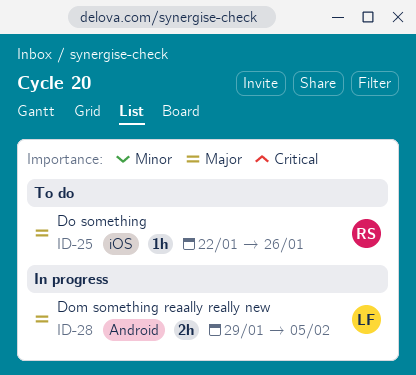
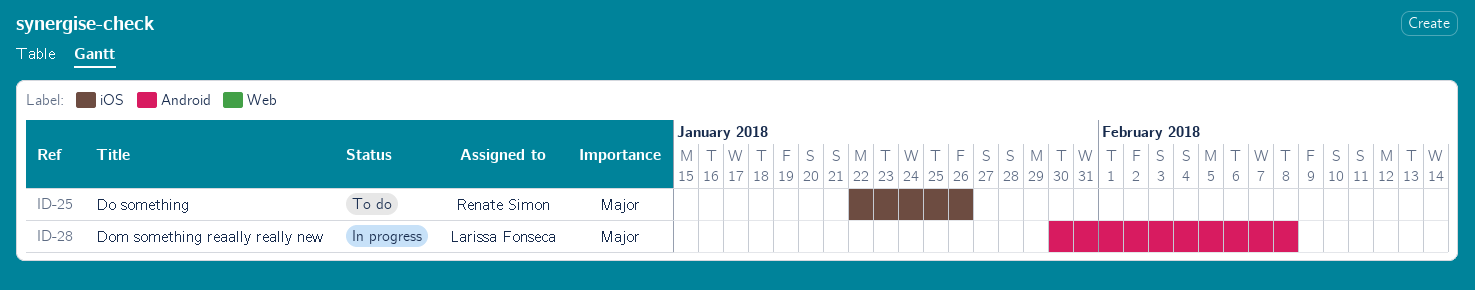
ID-28, start: Jan 29 -> Jan 30
ID-28, due: Feb 5 -> Feb 8

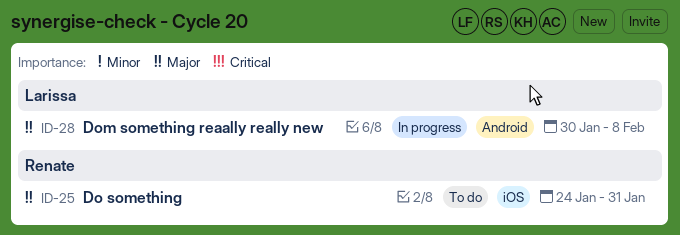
ID-25, start: Jan 22 -> Jan 24
ID-25, due: Jan 26 -> Jan 31

